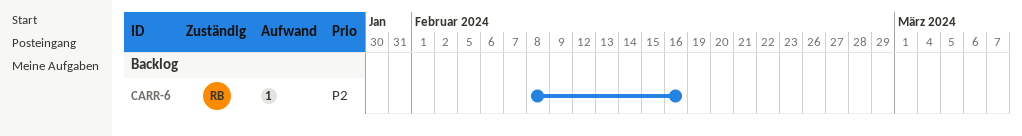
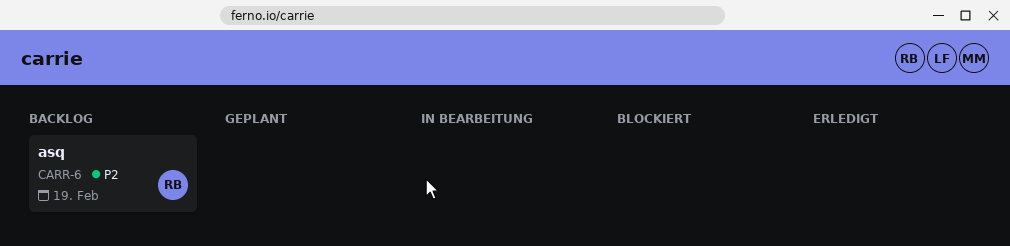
CARR-6, due: Feb 16 -> Feb 19

